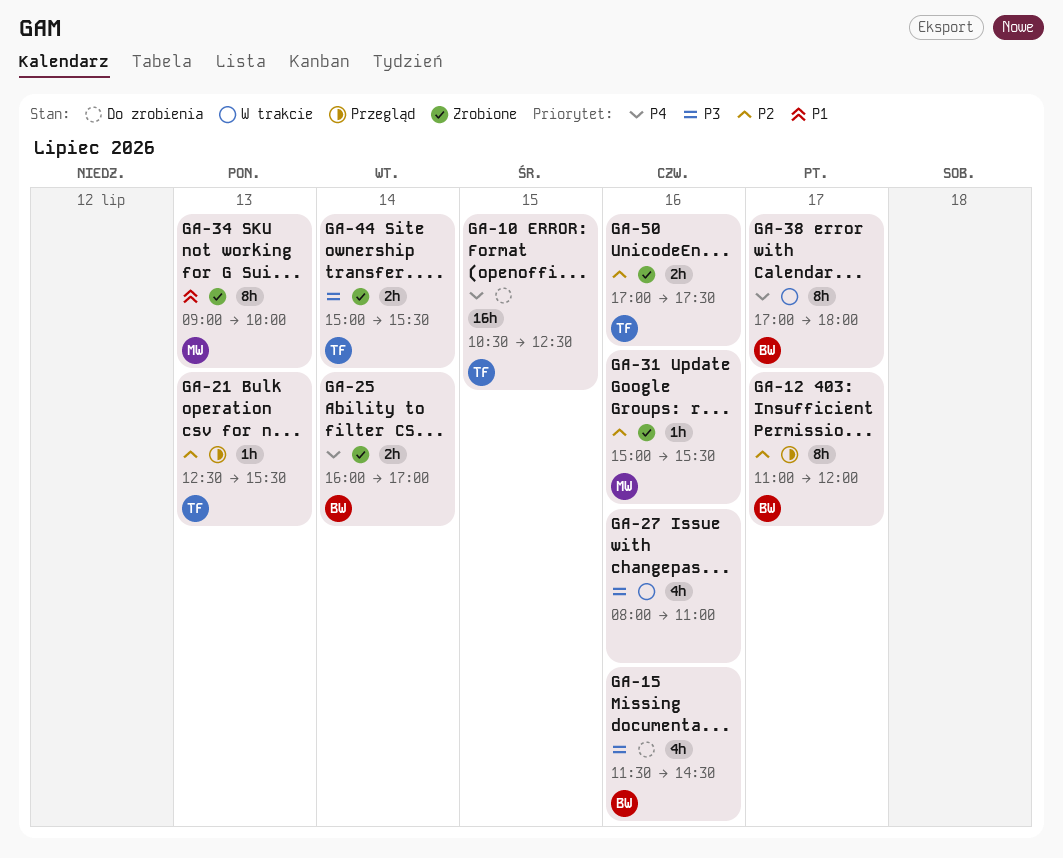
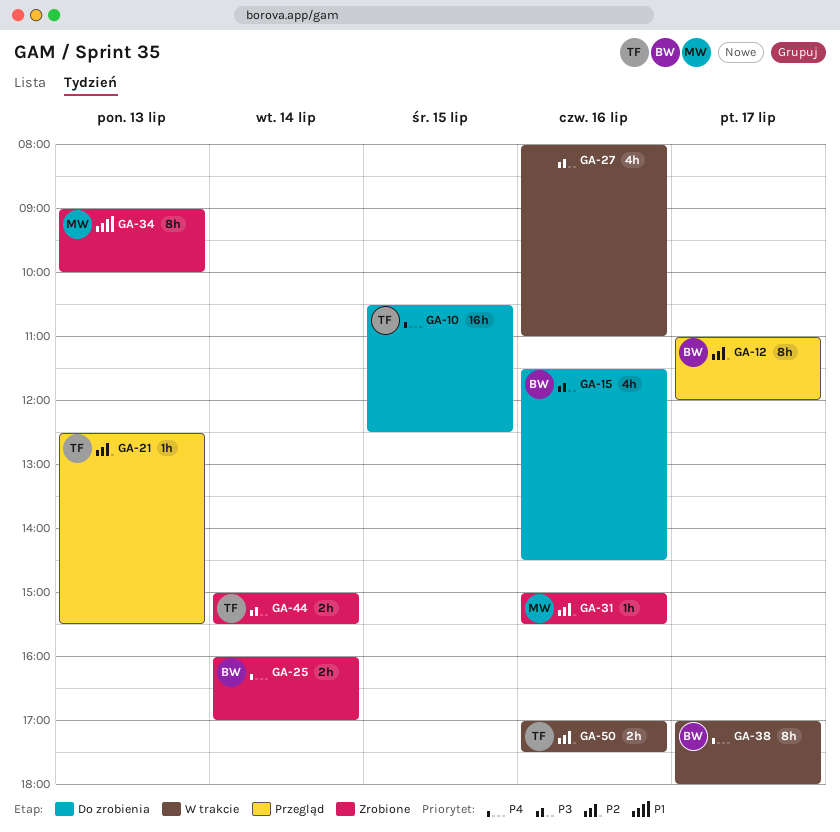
GA-50, status: Zrobione -> W trakcie

